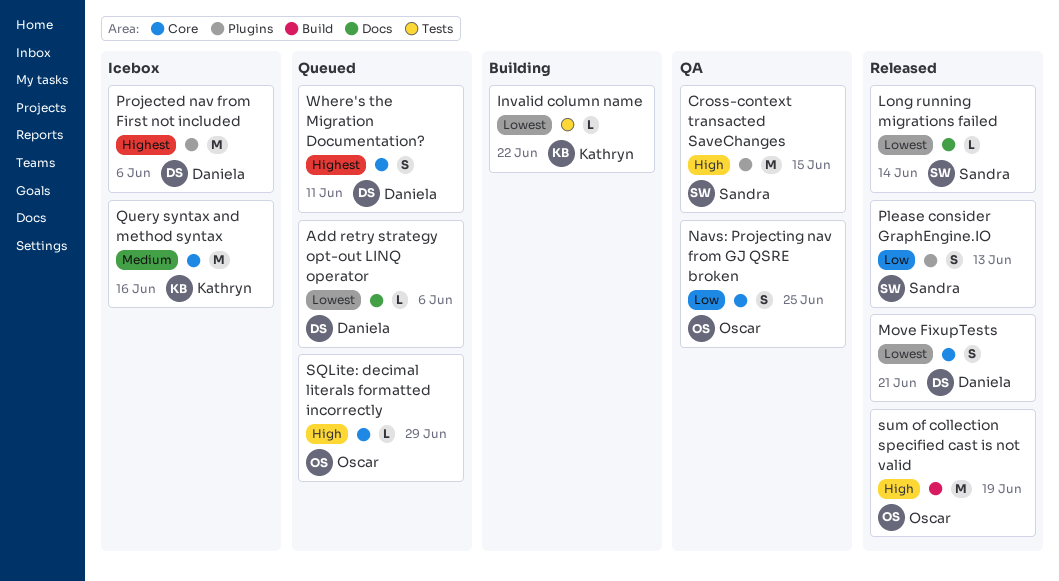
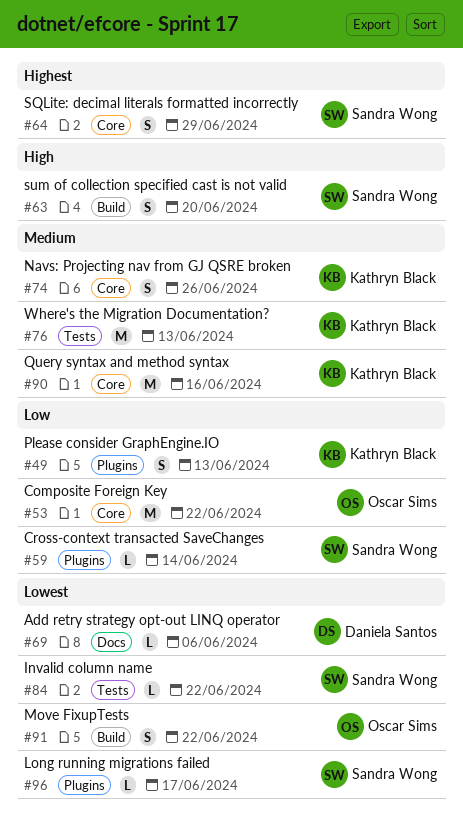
Composite Foreign Key: none -> present
Cross-context transacted SaveChanges, priority: High -> Low
Cross-context transacted SaveChanges, estimate: M -> L
Cross-context transacted SaveChanges, due: Jun 15 -> Jun 14
Invalid column name, owner: Kathryn Black -> Sandra Wong
Long running migrations failed, label: Docs -> Plugins
Long running migrations failed, due: Jun 14 -> Jun 17
Move FixupTests, owner: Daniela Santos -> Oscar Sims
Move FixupTests, label: Core -> Build
Move FixupTests, due: Jun 21 -> Jun 22
Navs: Projecting nav from GJ QSRE broken, owner: Oscar Sims -> Kathryn Black
Navs: Projecting nav from GJ QSRE broken, priority: Low -> Medium
Navs: Projecting nav from GJ QSRE broken, due: Jun 25 -> Jun 26
Please consider GraphEngine.IO, owner: Sandra Wong -> Kathryn Black
Projected nav from First not included: present -> none
SQLite: decimal literals formatted incorrectly, owner: Oscar Sims -> Sandra Wong
SQLite: decimal literals formatted incorrectly, priority: High -> Highest
SQLite: decimal literals formatted incorrectly, estimate: L -> S
sum of collection specified cast is not valid, owner: Oscar Sims -> Sandra Wong
sum of collection specified cast is not valid, estimate: M -> S
sum of collection specified cast is not valid, due: Jun 19 -> Jun 20
Where's the Migration Documentation?, owner: Daniela Santos -> Kathryn Black
Where's the Migration Documentation?, priority: Highest -> Medium
Where's the Migration Documentation?, label: Core -> Tests
Where's the Migration Documentation?, estimate: S -> M
Where's the Migration Documentation?, due: Jun 11 -> Jun 13

